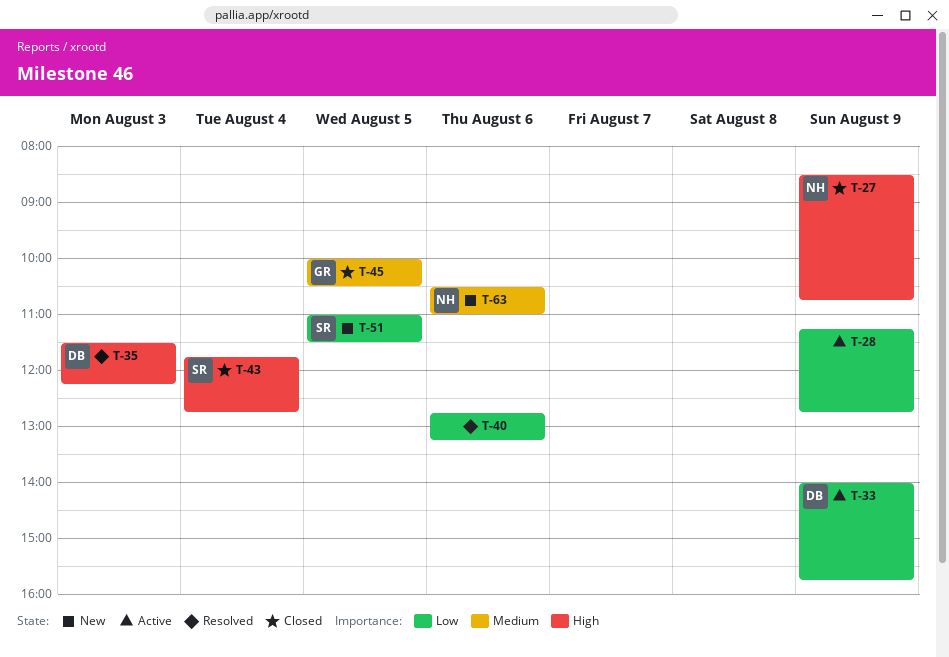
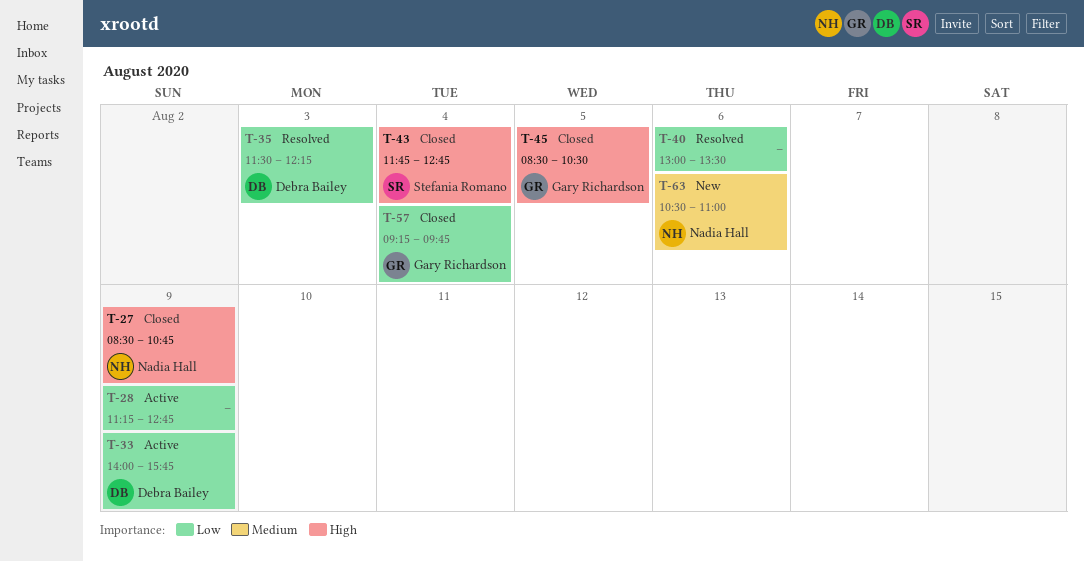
T-35, priority: High -> Low
T-40, begins: 12:45 -> 13:00
T-40, ends: 13:15 -> 13:30
T-45, priority: Medium -> High
T-45, begins: 10:00 -> 08:30
T-51: present -> none
T-57: none -> present

